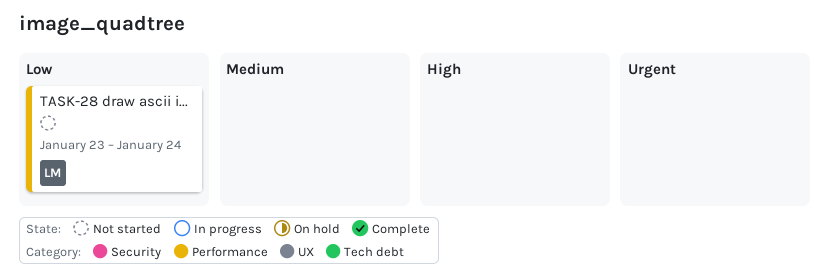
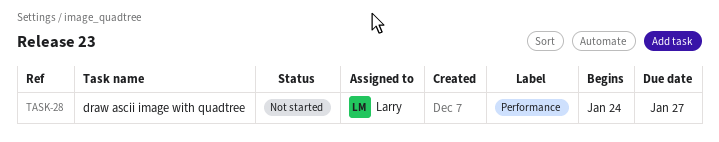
TASK-28, start: Jan 23 -> Jan 24
TASK-28, due: Jan 24 -> Jan 27

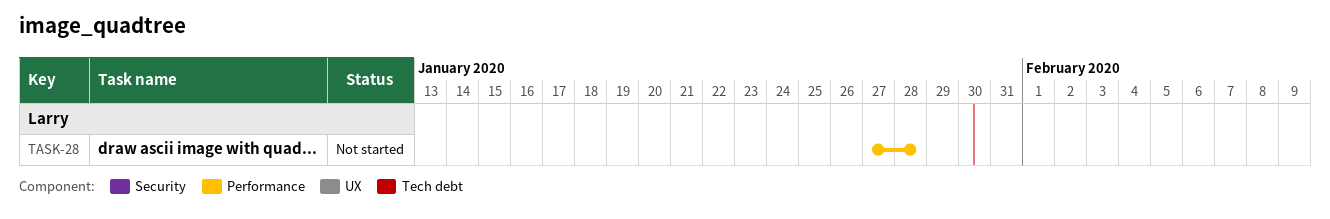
TASK-28, start: Jan 24 -> Jan 27
TASK-28, due: Jan 27 -> Jan 28

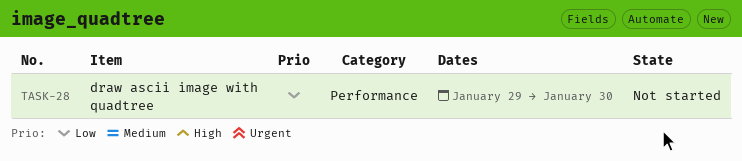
TASK-28, start: Jan 27 -> Jan 29
TASK-28, due: Jan 28 -> Jan 30

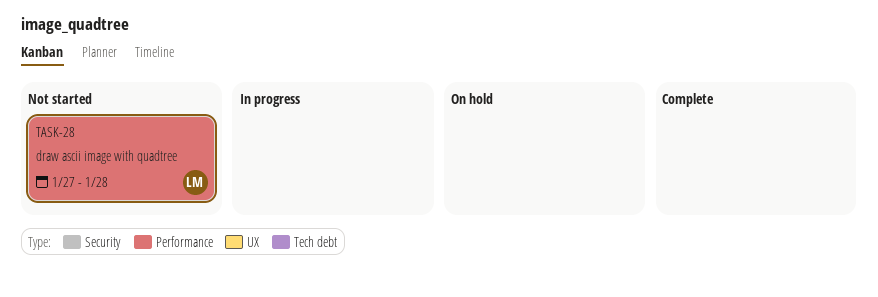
TASK-28, start: Jan 29 -> Jan 27
TASK-28, due: Jan 30 -> Jan 28

